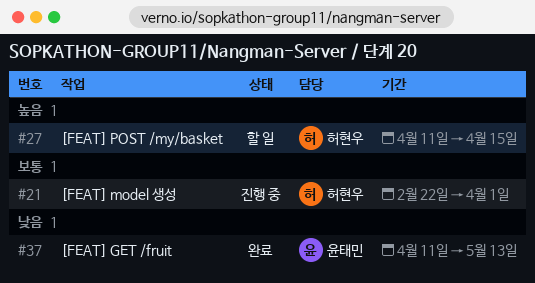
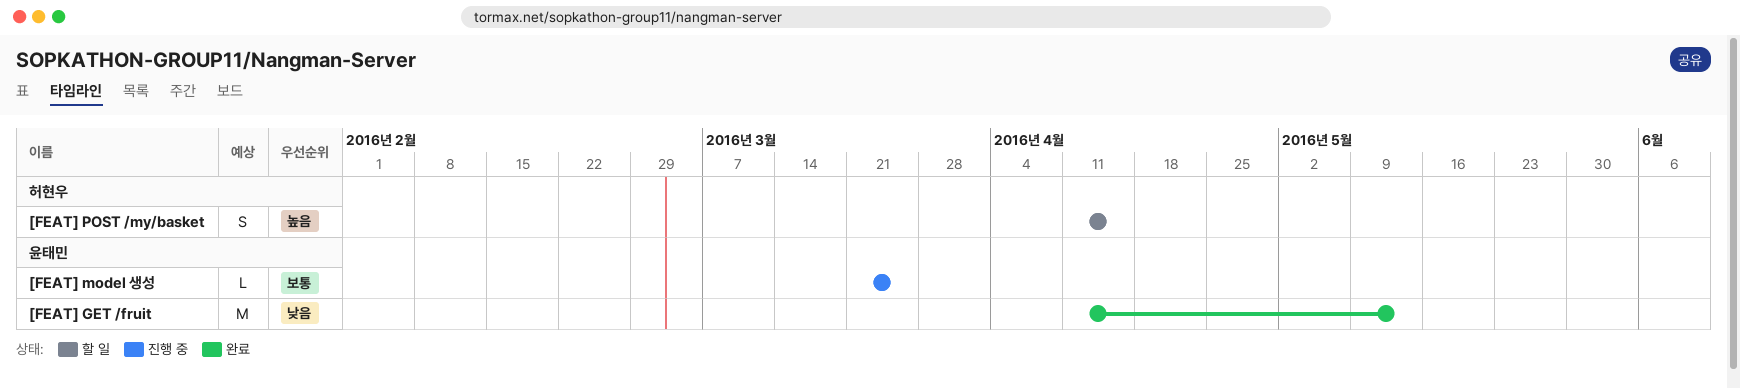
[FEAT] model 생성, owner: 허현우 -> 윤태민
[FEAT] model 생성, start: Feb 22 -> Mar 21
[FEAT] model 생성, due: Apr 1 -> Mar 25

